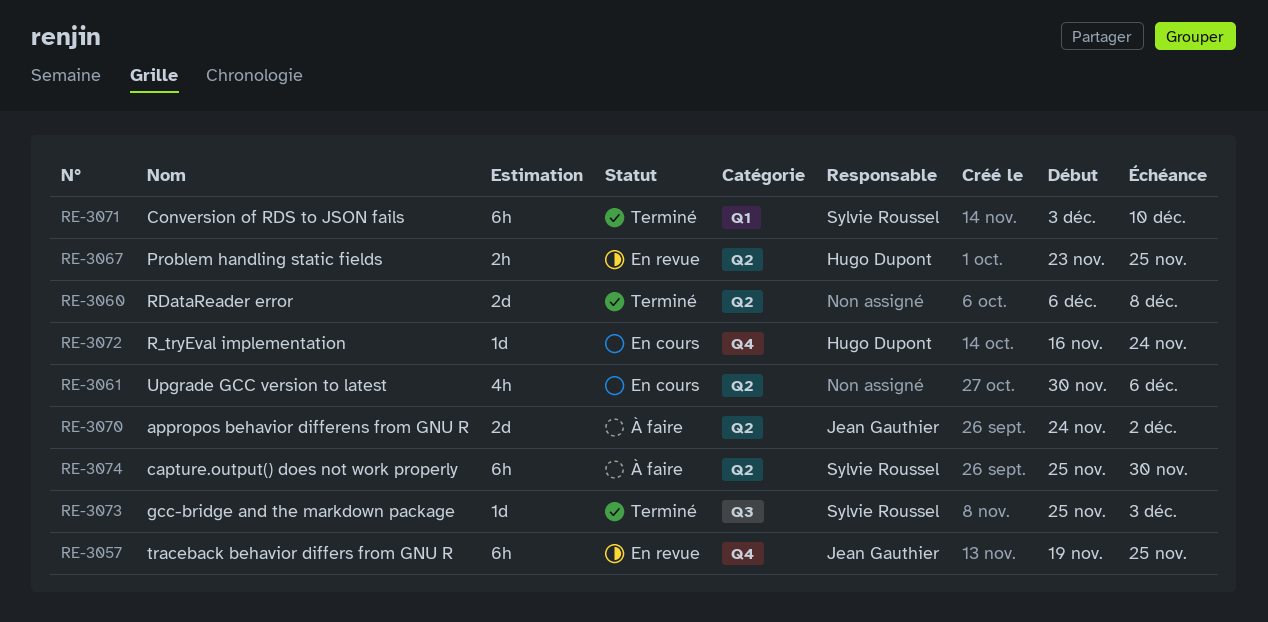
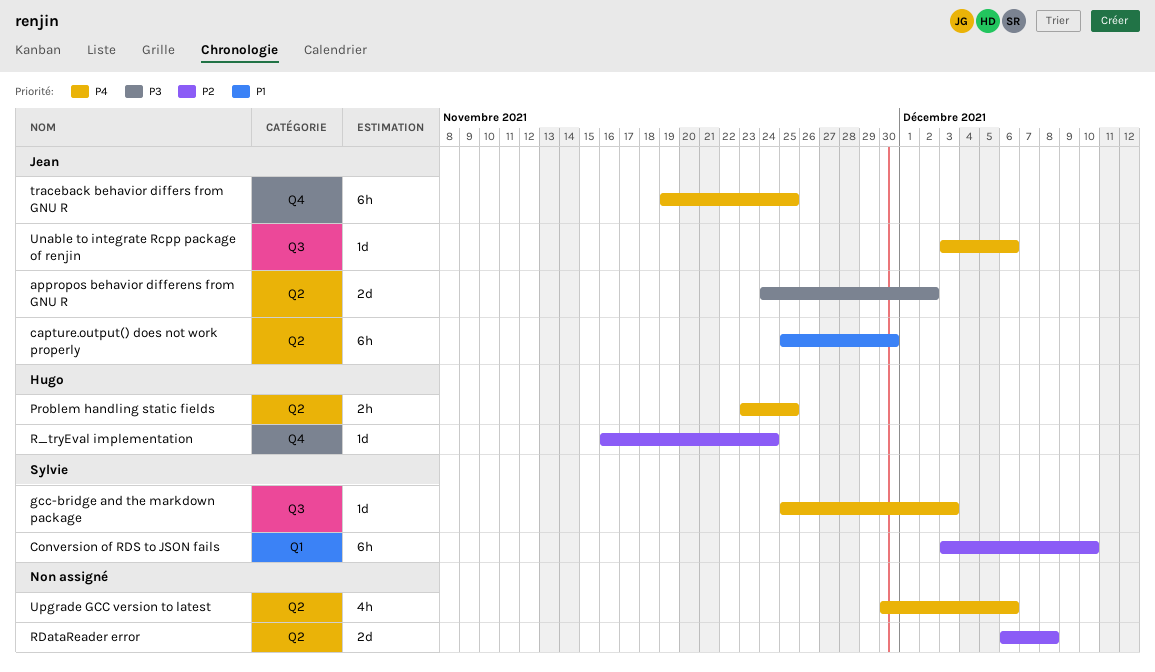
capture.output() does not work properly, owner: Sylvie Roussel -> Jean Gauthier
Unable to integrate Rcpp package of renjin: none -> present

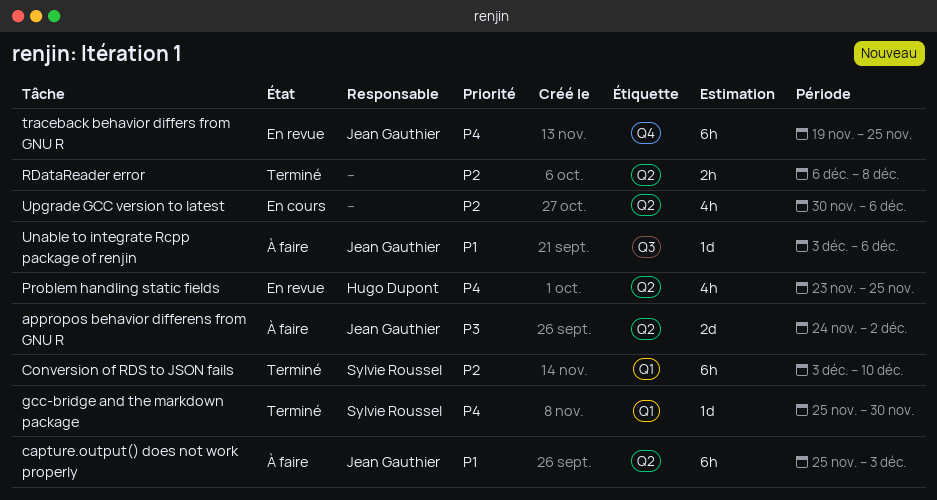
capture.output() does not work properly, due: Nov 30 -> Dec 3
gcc-bridge and the markdown package, label: Q3 -> Q1
gcc-bridge and the markdown package, due: Dec 3 -> Nov 30
Problem handling static fields, estimate: 2h -> 4h
R_tryEval implementation: present -> none
RDataReader error, estimate: 2d -> 2h
Unable to integrate Rcpp package of renjin, priority: P4 -> P1
Upgrade GCC version to latest, priority: P4 -> P2

